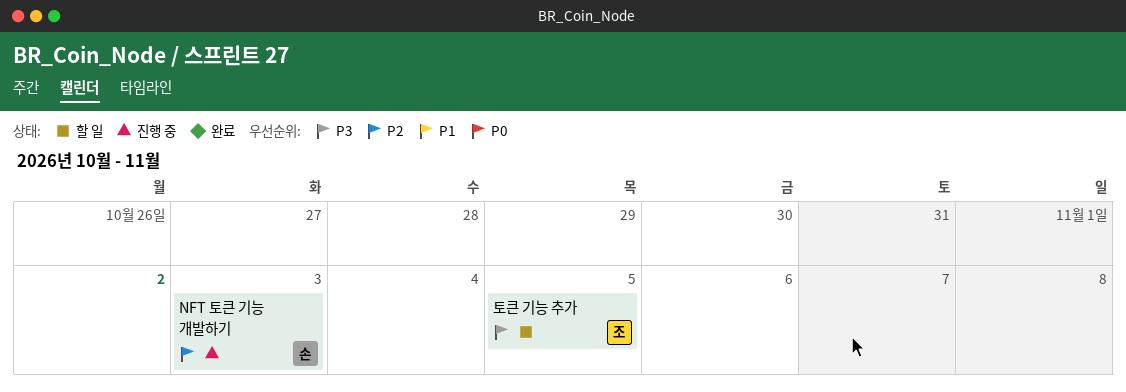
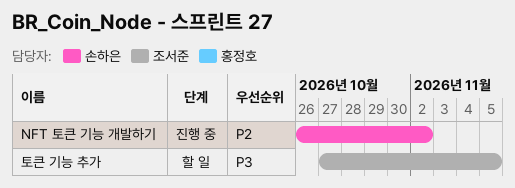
NFT 토큰 기능 개발하기, due: Nov 3 -> Nov 2

